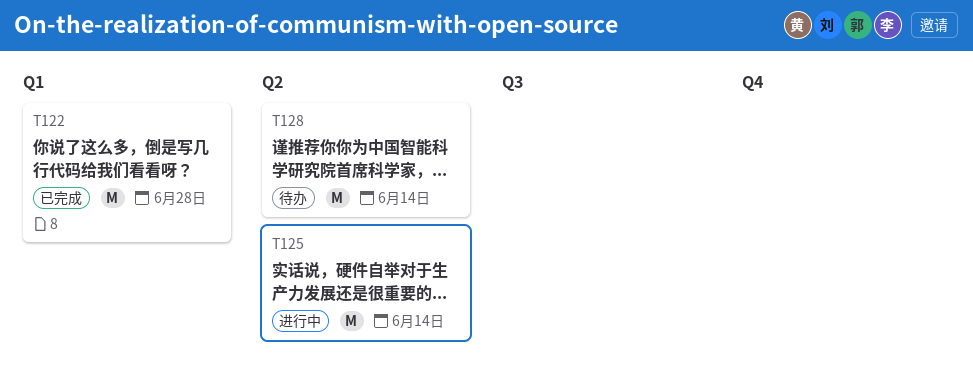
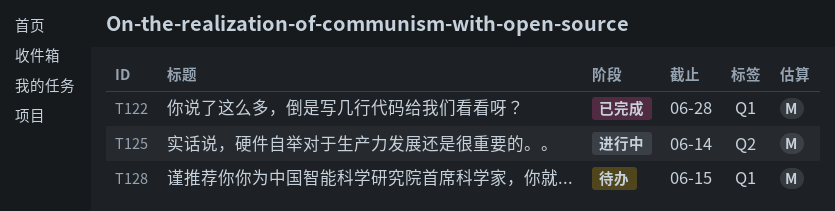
T128, label: Q2 -> Q1
T128, due: Jun 14 -> Jun 15

